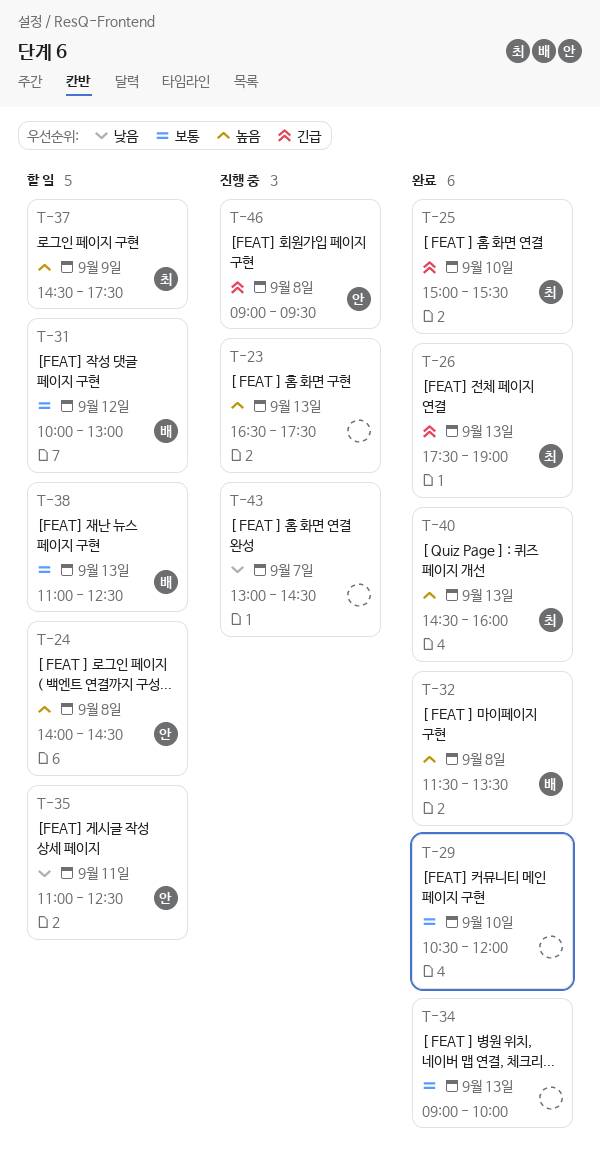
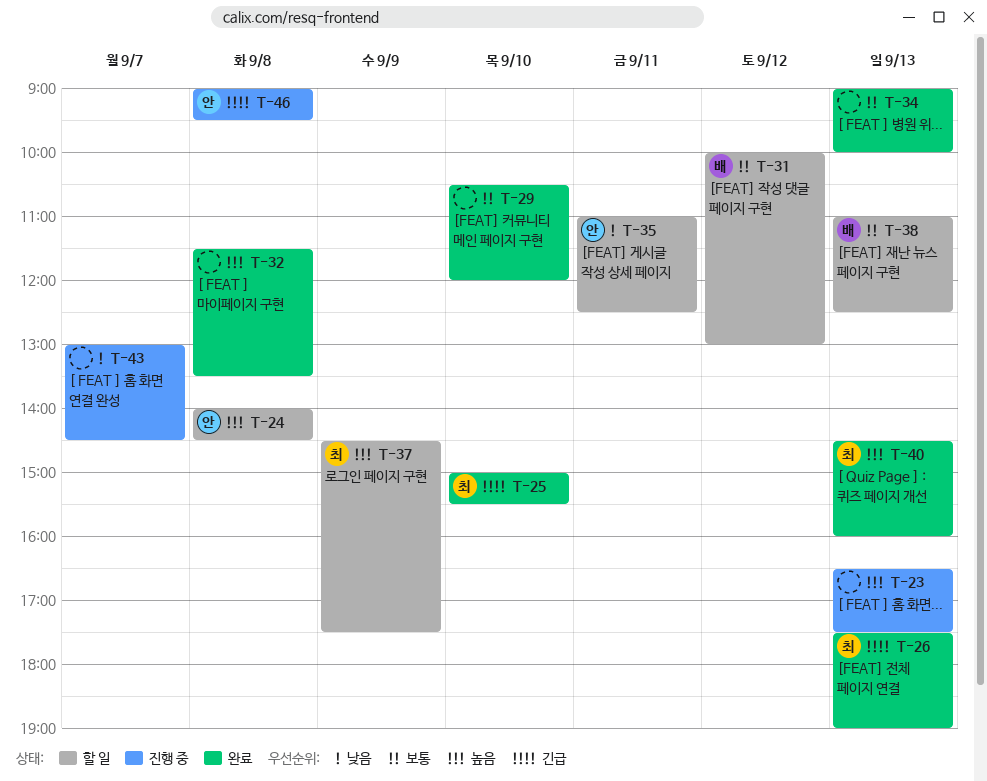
T-32, owner: 배 -> none

